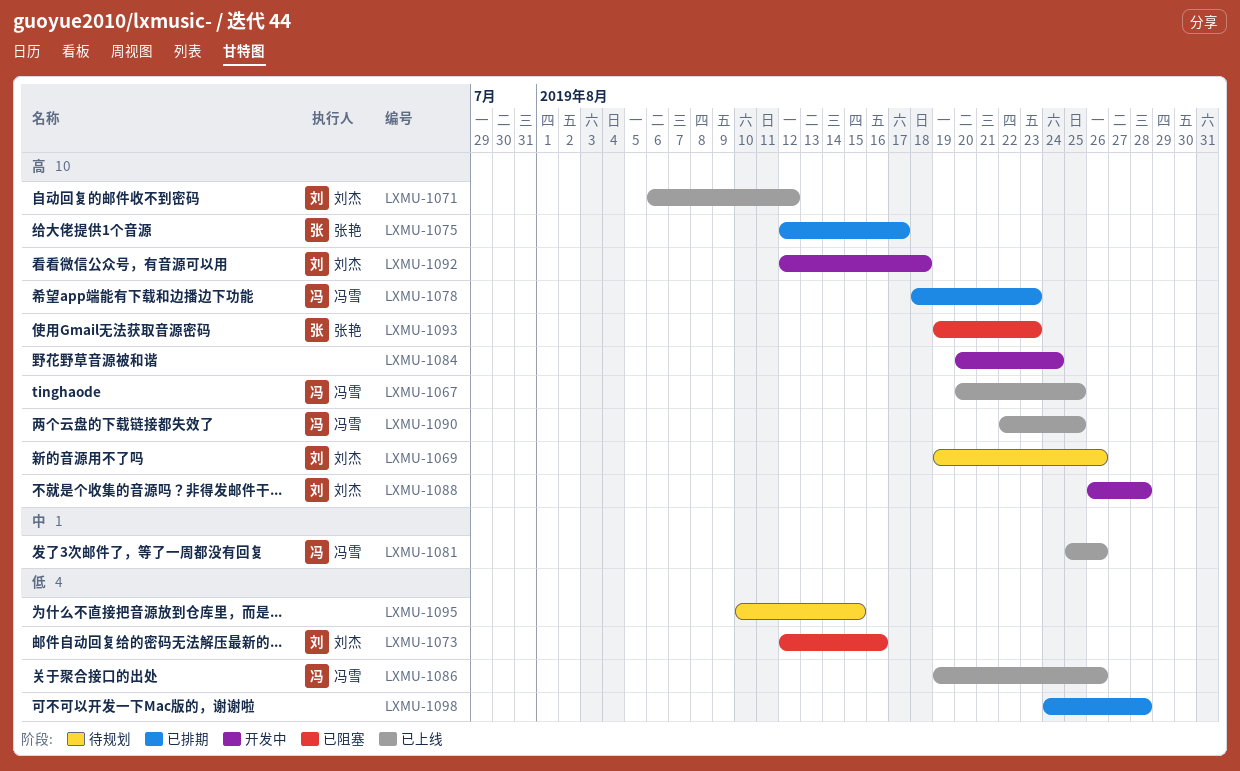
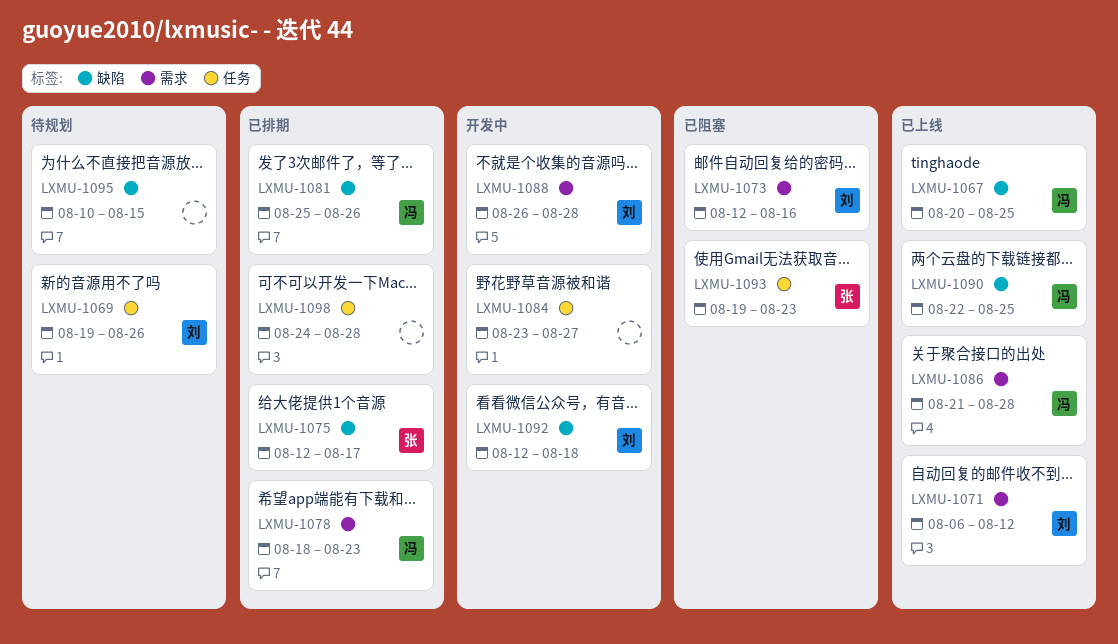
LXMU-1081, status: 已上线 -> 已排期
LXMU-1084, start: Aug 20 -> Aug 23
LXMU-1084, due: Aug 24 -> Aug 27
LXMU-1086, start: Aug 19 -> Aug 21
LXMU-1086, due: Aug 26 -> Aug 28

